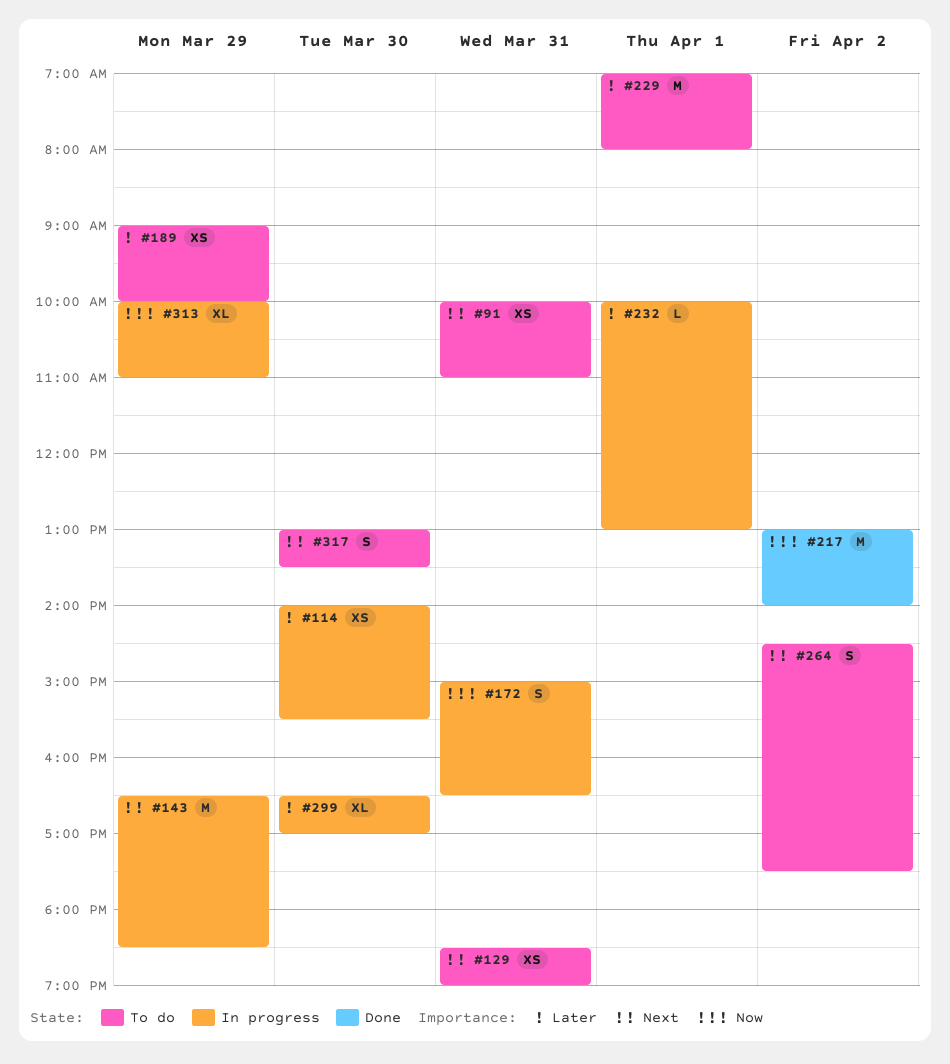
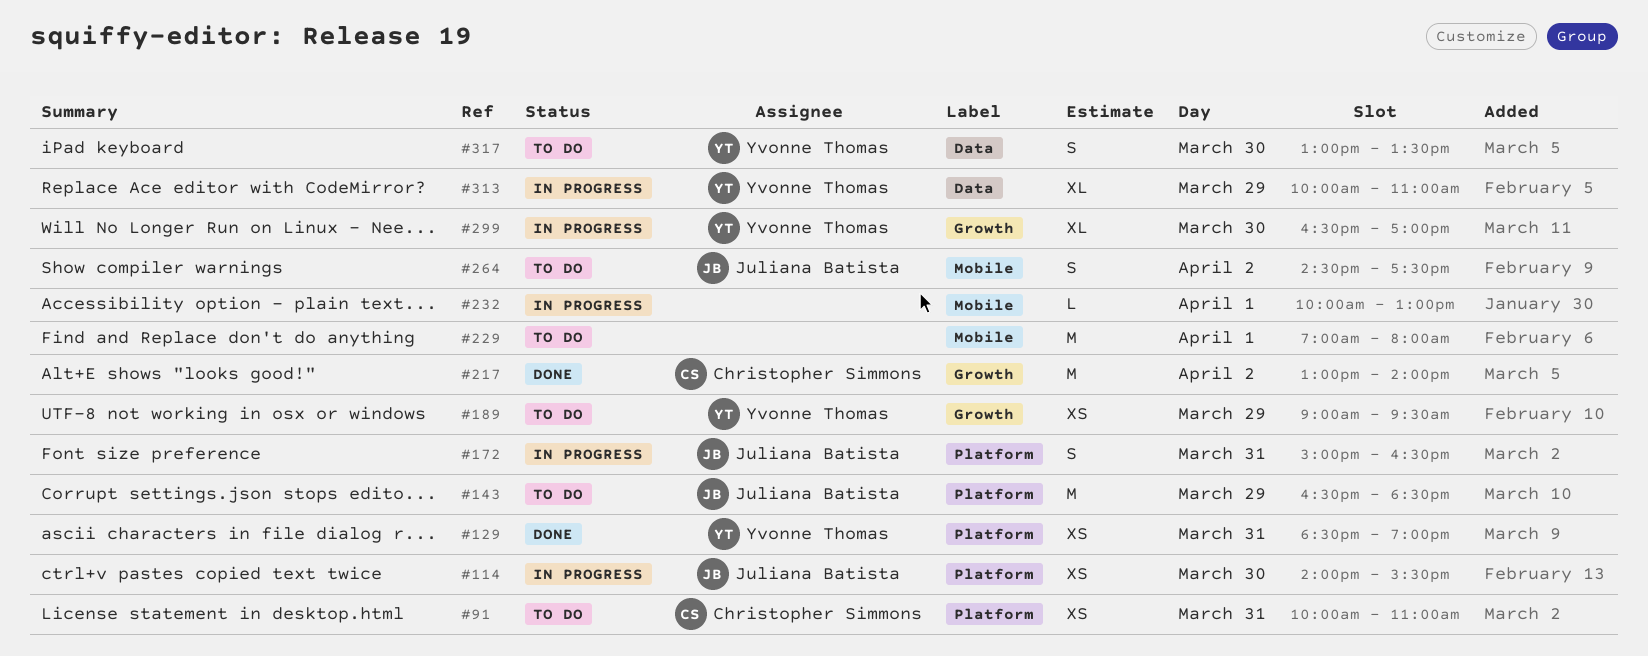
#129, status: To do -> Done
#143, status: In progress -> To do
#189, ends: 10:00 -> 09:30

